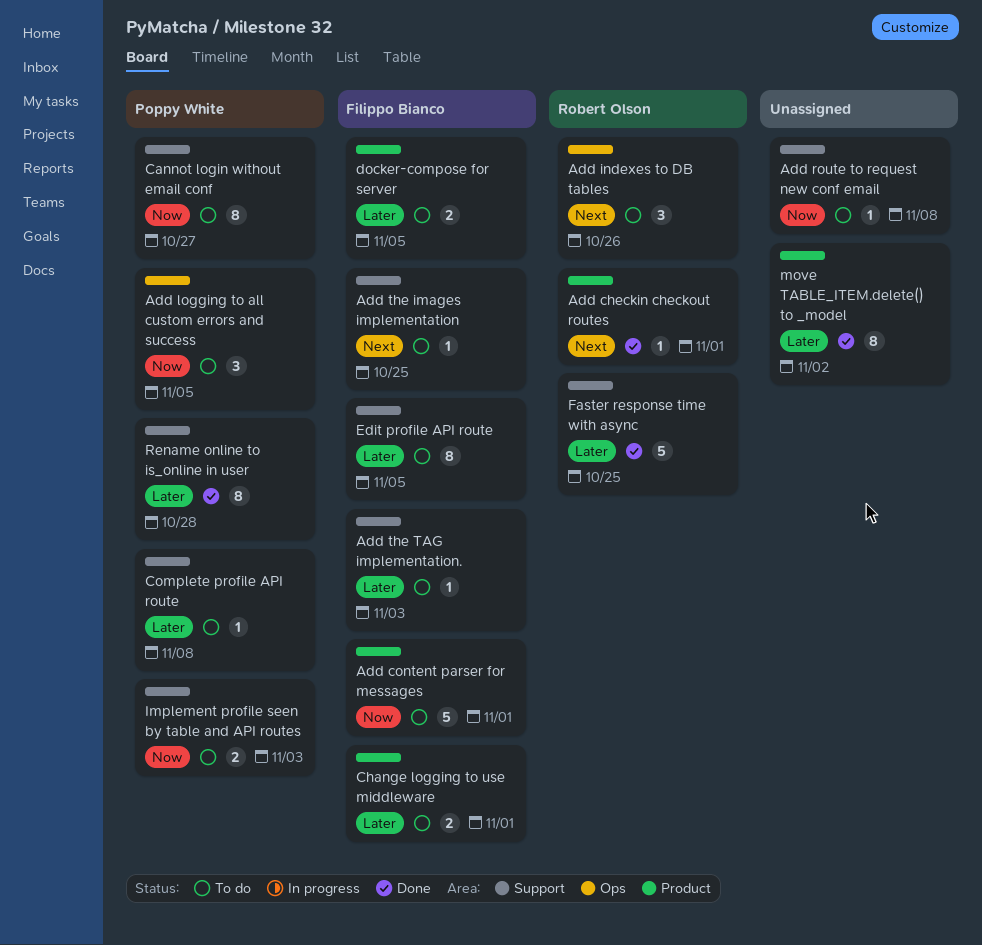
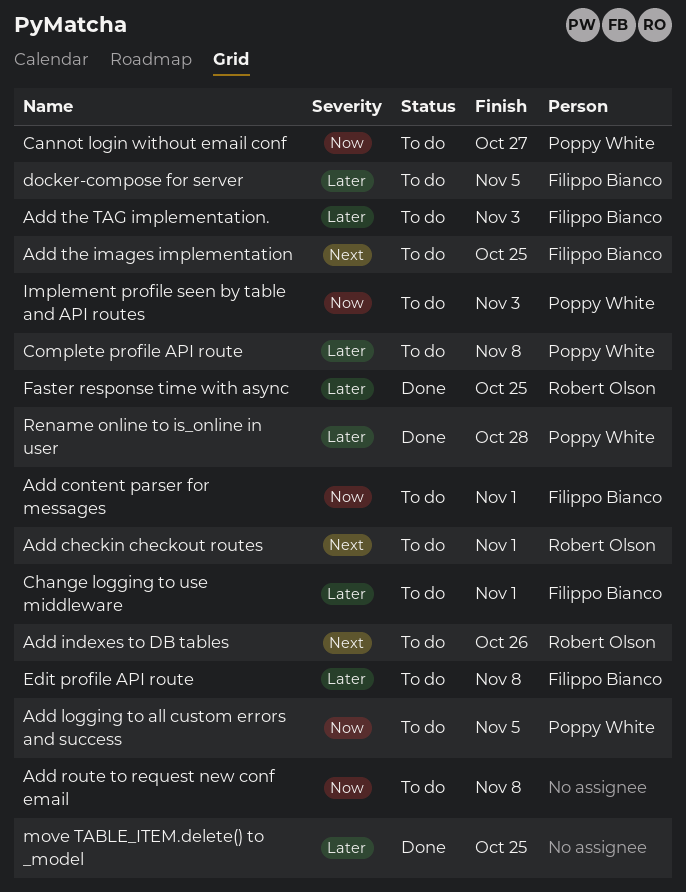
Add checkin checkout routes, status: Done -> To do
Edit profile API route, due: Nov 5 -> Nov 8
move TABLE_ITEM.delete() to _model, due: Nov 2 -> Oct 25

